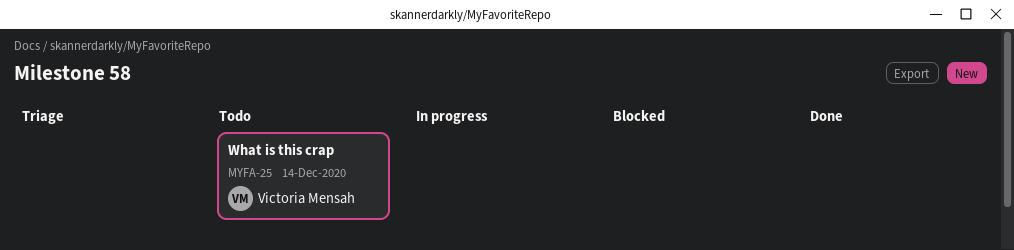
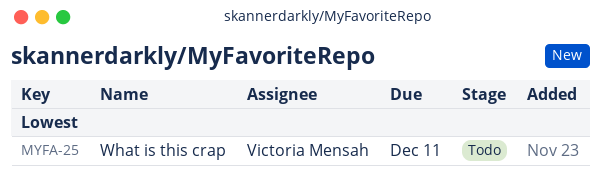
MYFA-25, due: Dec 14 -> Dec 11

